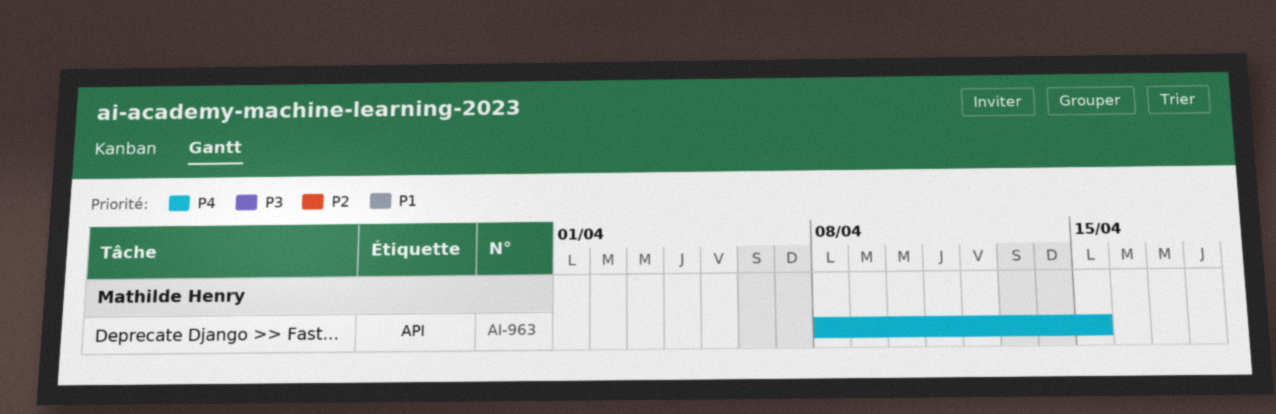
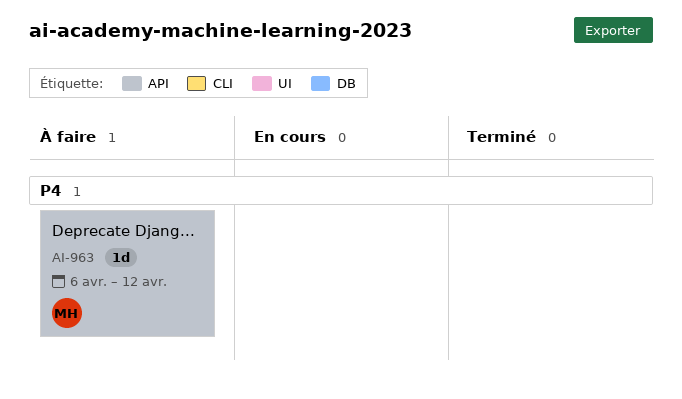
AI-963, start: Apr 8 -> Apr 6
AI-963, due: Apr 15 -> Apr 12

